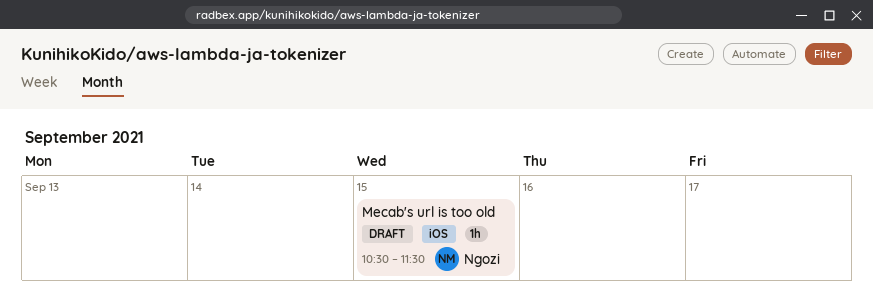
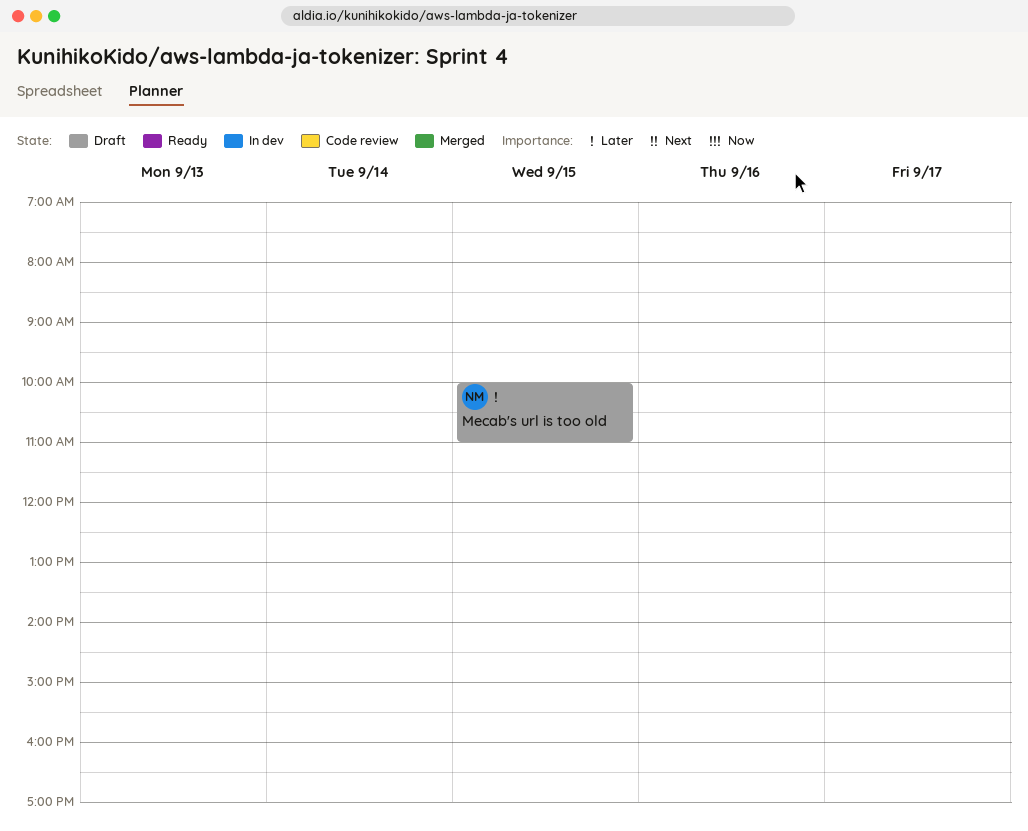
Mecab's url is too old, begins: 10:30 -> 10:00
Mecab's url is too old, ends: 11:30 -> 11:00

